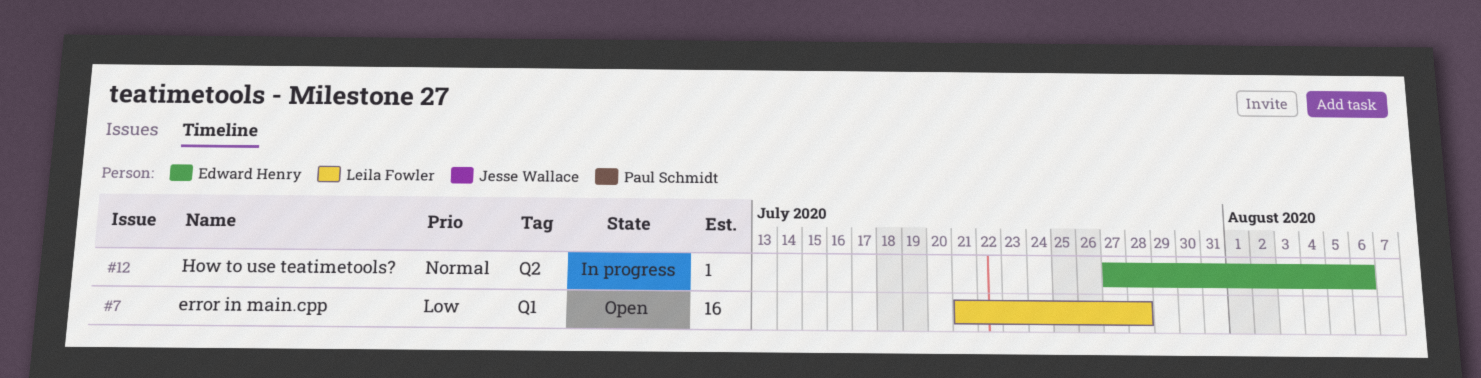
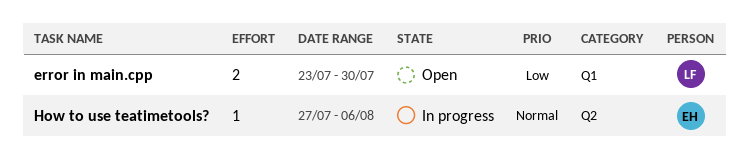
error in main.cpp, estimate: 16 -> 2
error in main.cpp, start: Jul 21 -> Jul 23
error in main.cpp, due: Jul 28 -> Jul 30

